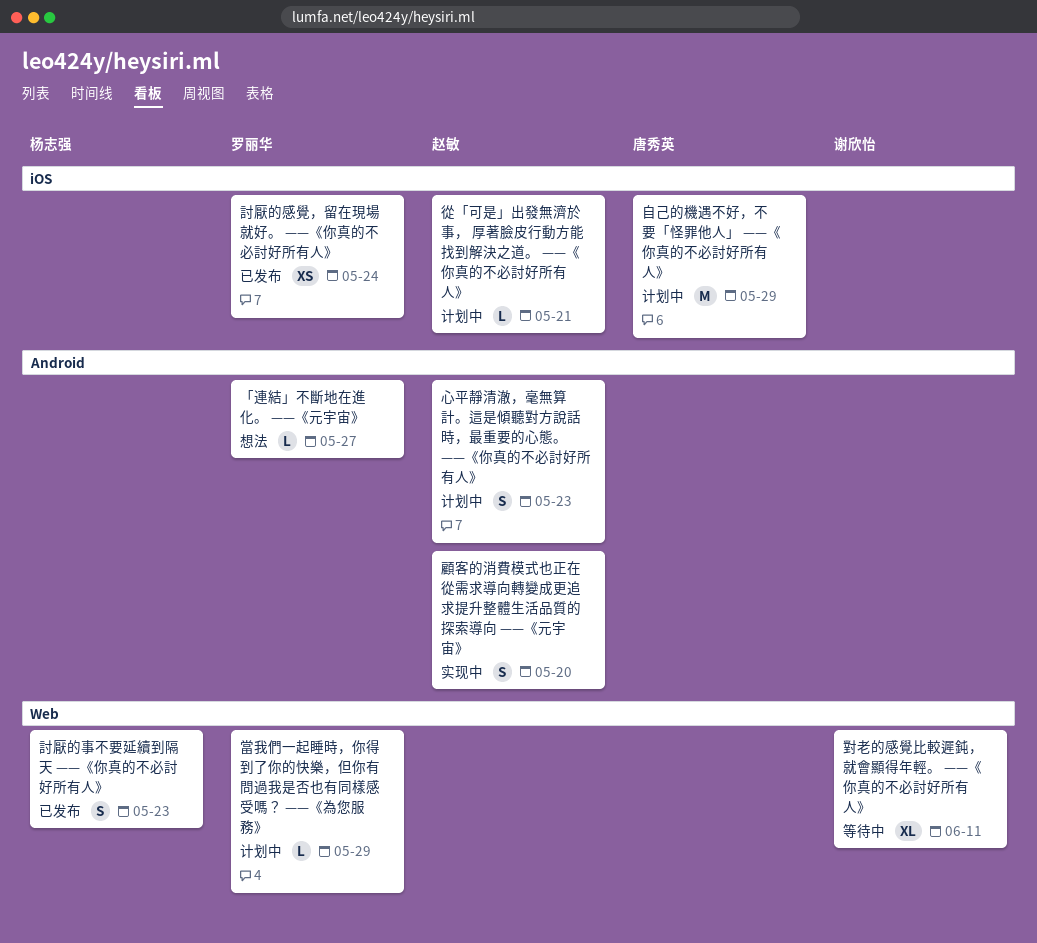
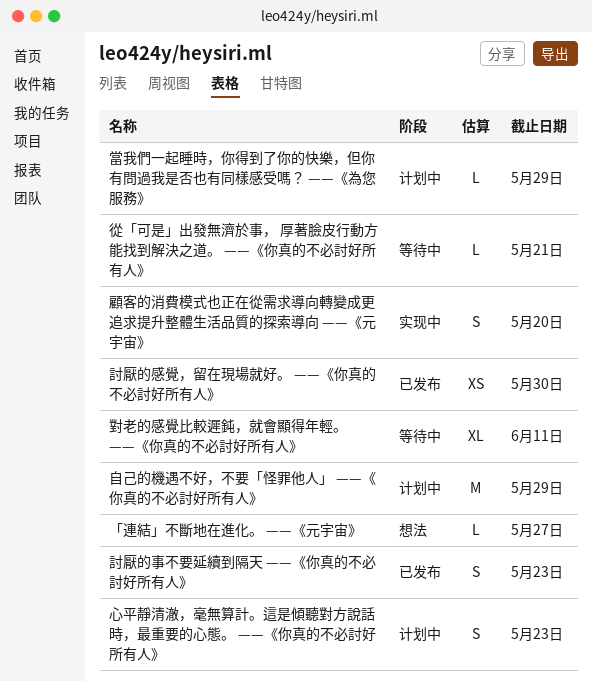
從「可是」出發無濟於事， 厚著臉皮行動方能找到解決之道。 ——《你真的不必討好所有人》, status: 计划中 -> 等待中
討厭的感覺，留在現場就好。 ——《你真的不必討好所有人》, due: May 24 -> May 30

